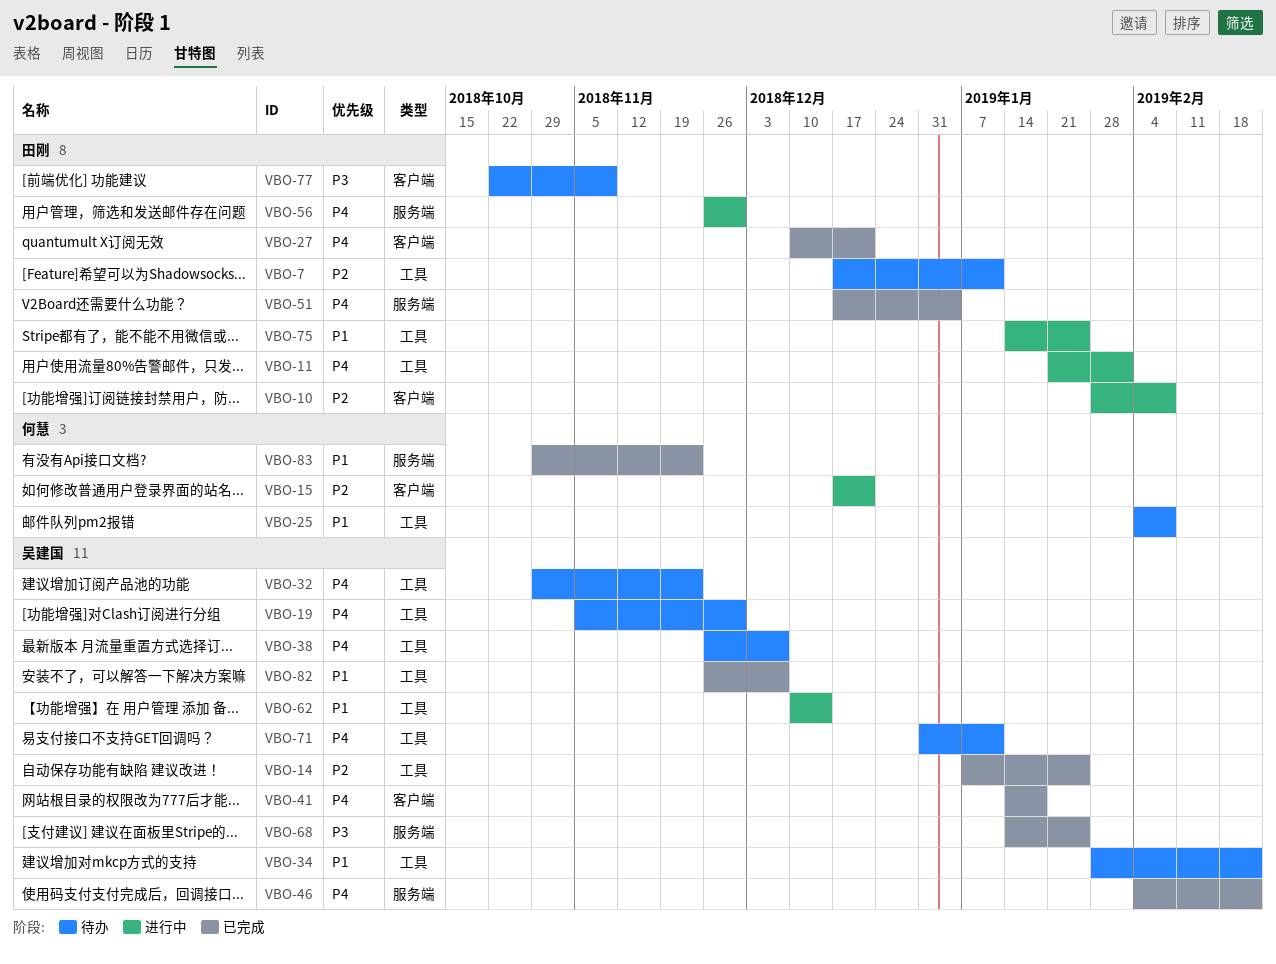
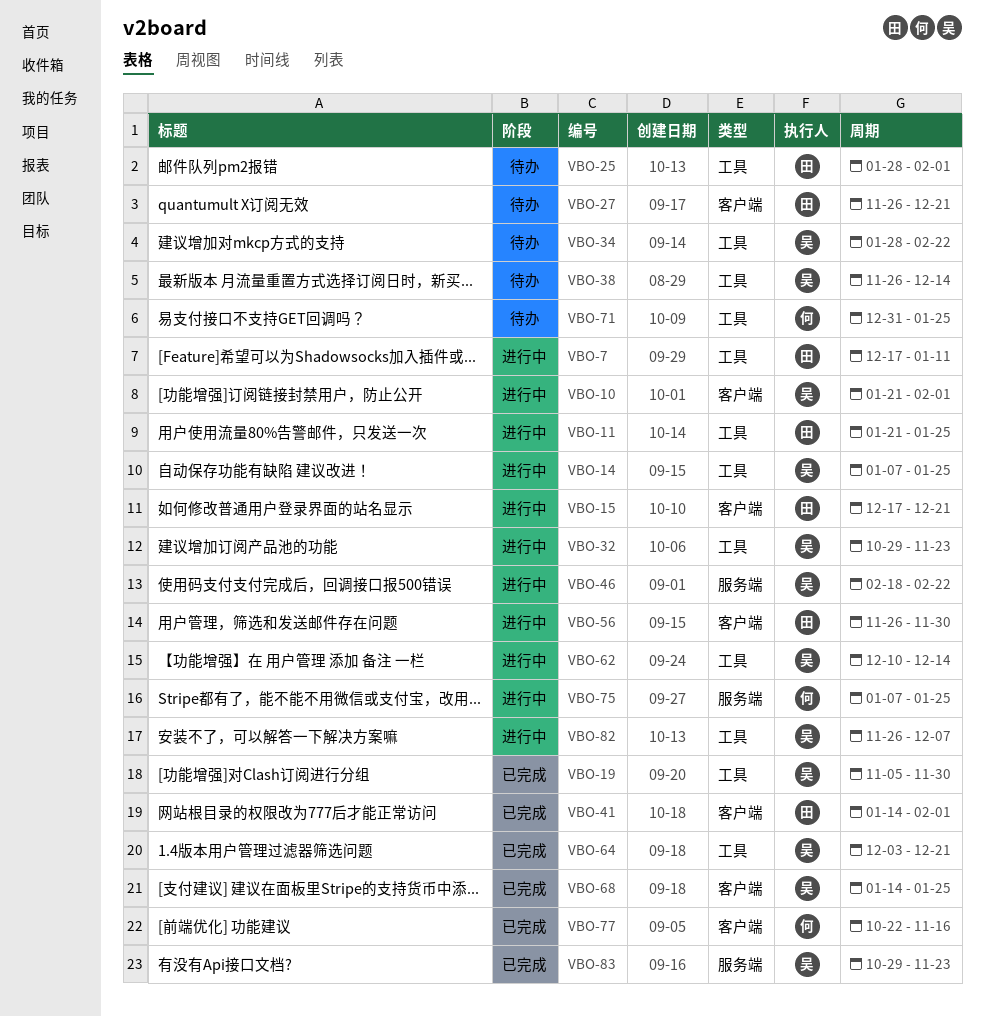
VBO-7, status: 待办 -> 进行中
VBO-10, owner: 田刚 -> 吴建国
VBO-10, start: Jan 28 -> Jan 21
VBO-10, due: Feb 8 -> Feb 1
VBO-11, due: Feb 1 -> Jan 25
VBO-14, status: 已完成 -> 进行中
VBO-15, owner: 何慧 -> 田刚
VBO-19, status: 待办 -> 已完成
VBO-25, owner: 何慧 -> 田刚
VBO-25, start: Feb 4 -> Jan 28
VBO-25, due: Feb 8 -> Feb 1
VBO-27, status: 已完成 -> 待办
VBO-27, start: Dec 10 -> Nov 26
VBO-32, status: 待办 -> 进行中
VBO-38, due: Dec 7 -> Dec 14
VBO-41, owner: 吴建国 -> 田刚
VBO-41, due: Jan 18 -> Feb 1
VBO-46, status: 已完成 -> 进行中
VBO-46, start: Feb 4 -> Feb 18
VBO-51: present -> none
VBO-56, label: 服务端 -> 客户端
VBO-64: none -> present
VBO-68, label: 服务端 -> 客户端
VBO-71, owner: 吴建国 -> 何慧
VBO-71, due: Jan 11 -> Jan 25
VBO-75, owner: 田刚 -> 何慧
VBO-75, label: 工具 -> 服务端
VBO-75, start: Jan 14 -> Jan 7
VBO-77, status: 待办 -> 已完成
VBO-77, owner: 田刚 -> 何慧
VBO-77, due: Nov 9 -> Nov 16
VBO-82, status: 已完成 -> 进行中
VBO-83, owner: 何慧 -> 吴建国

